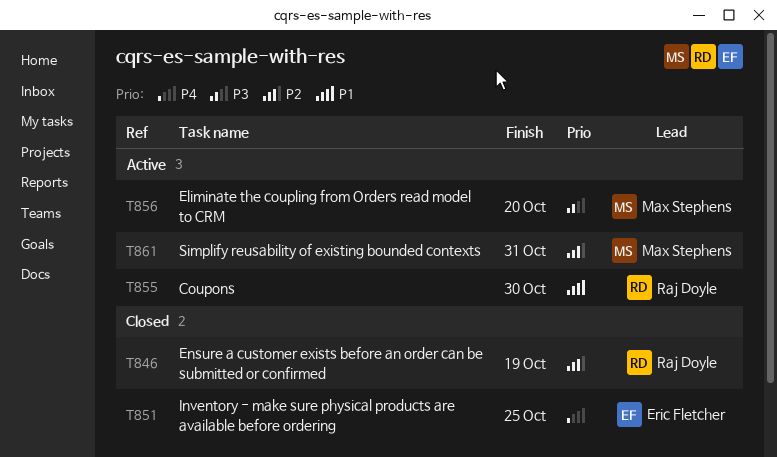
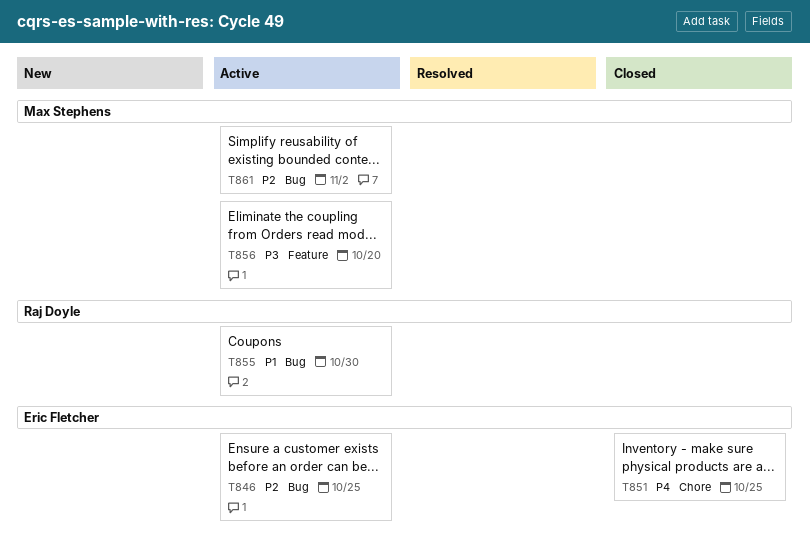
T846, status: Closed -> Active
T846, owner: Raj Doyle -> Eric Fletcher
T846, due: Oct 19 -> Oct 25
T861, due: Oct 31 -> Nov 2

